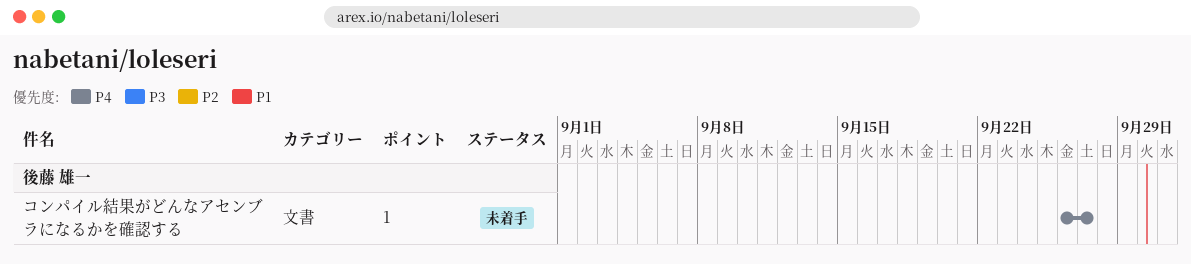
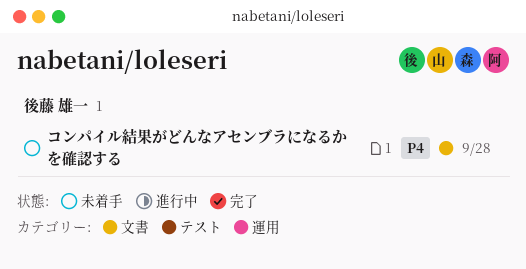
コンパイル結果がどんなアセンブラになるかを確認する, due: Sep 27 -> Sep 28

